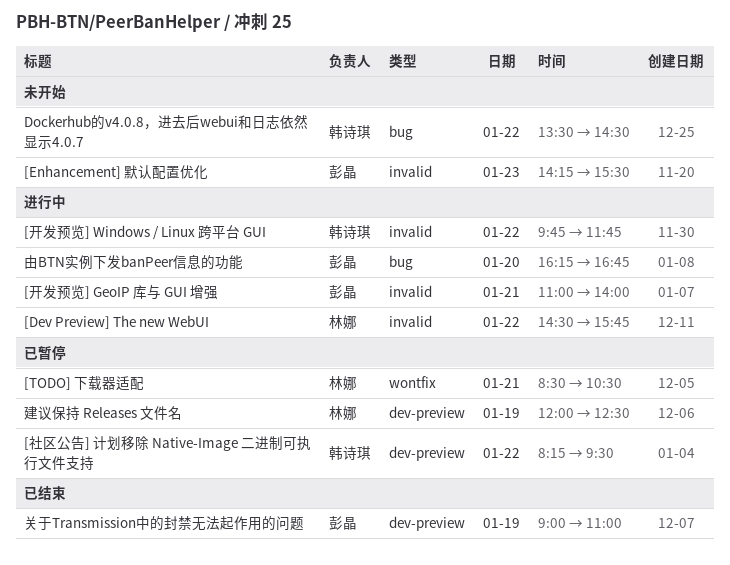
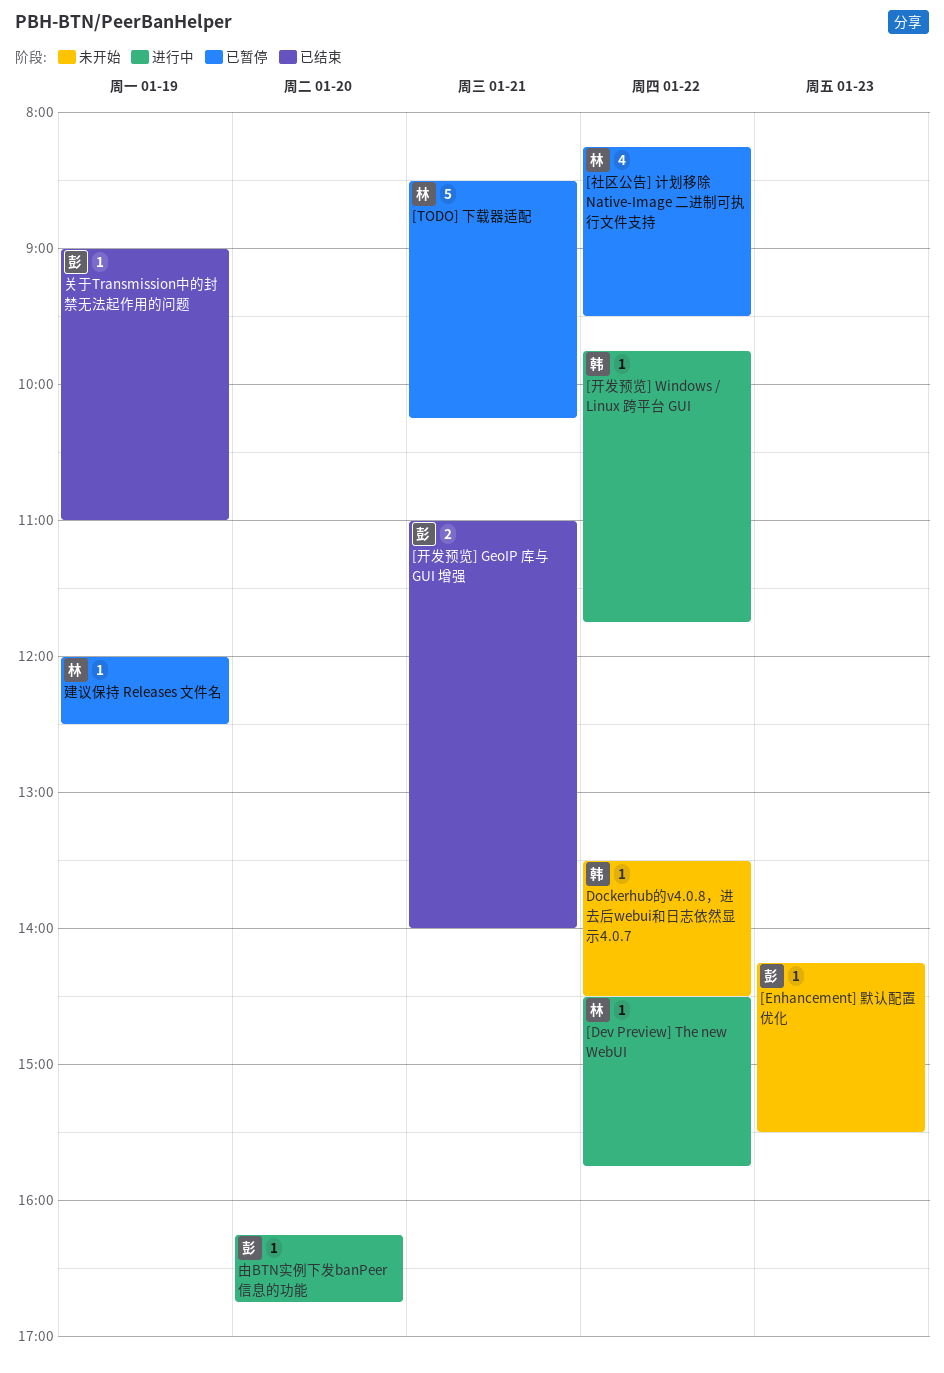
[TODO] 下载器适配, ends: 10:30 -> 10:15
[开发预览] GeoIP 库与 GUI 增强, status: 进行中 -> 已结束
[社区公告] 计划移除 Native-Image 二进制可执行文件支持, owner: 韩诗琪 -> 林娜

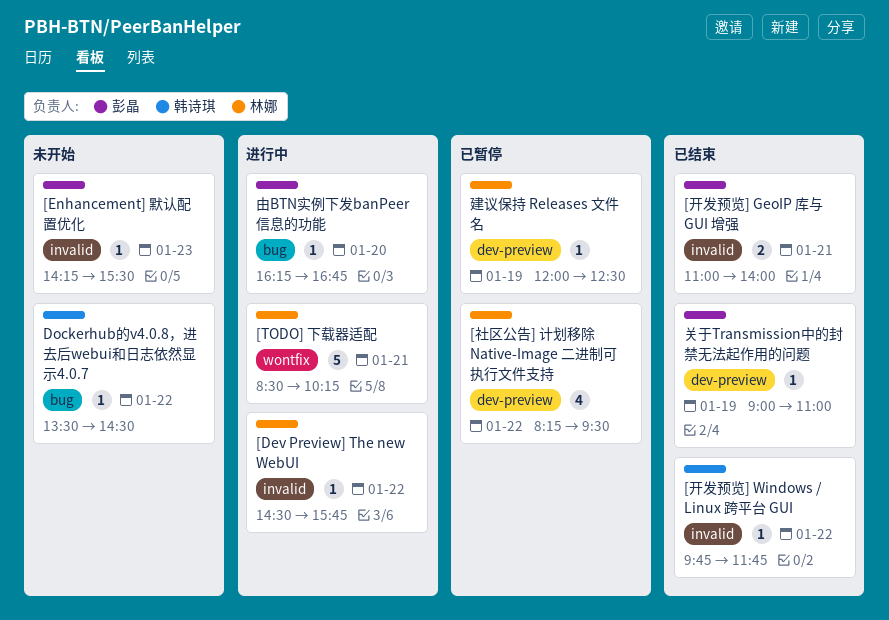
[TODO] 下载器适配, status: 已暂停 -> 进行中
[开发预览] Windows / Linux 跨平台 GUI, status: 进行中 -> 已结束

